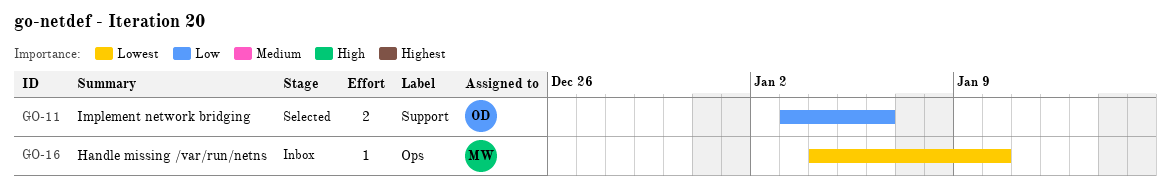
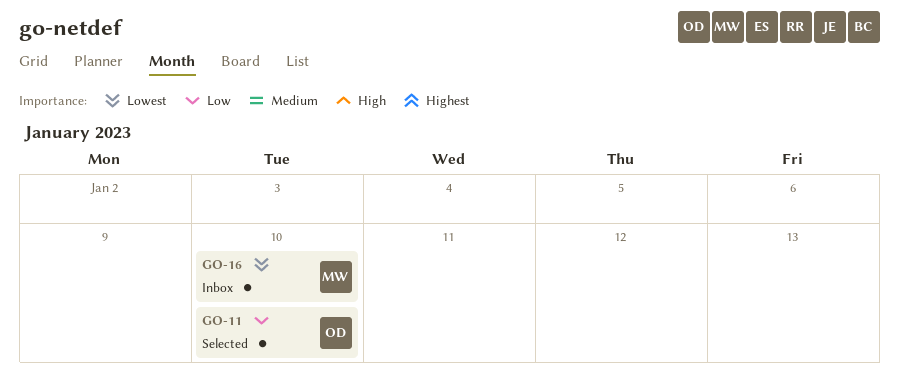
GO-11, estimate: 2 -> 1
GO-11, due: Jan 6 -> Jan 10

